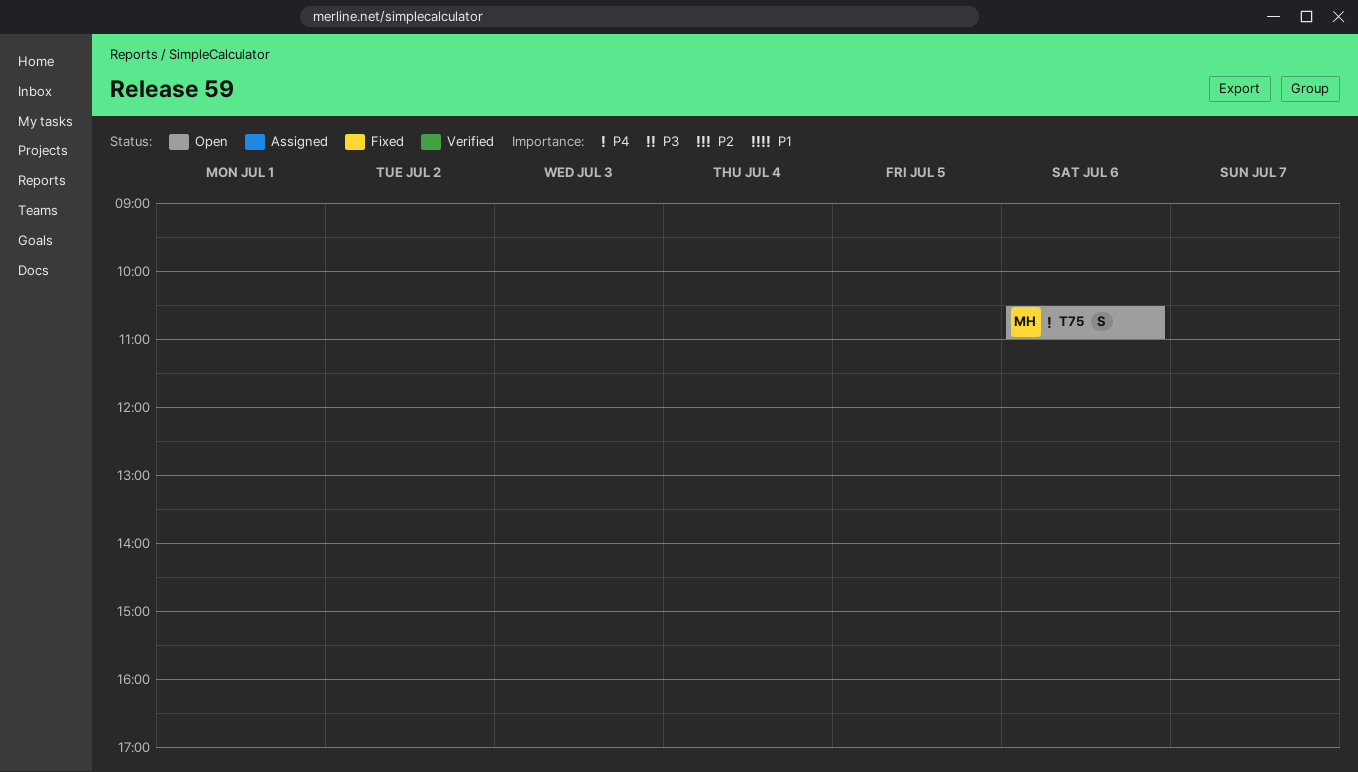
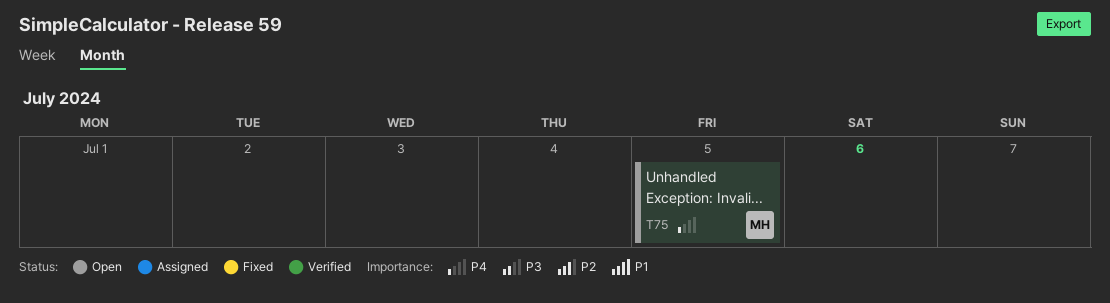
T75, day: Jul 6 -> Jul 5

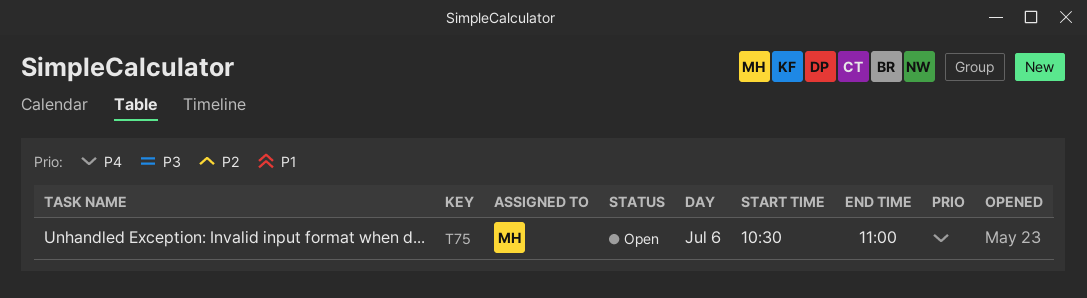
T75, day: Jul 5 -> Jul 6

